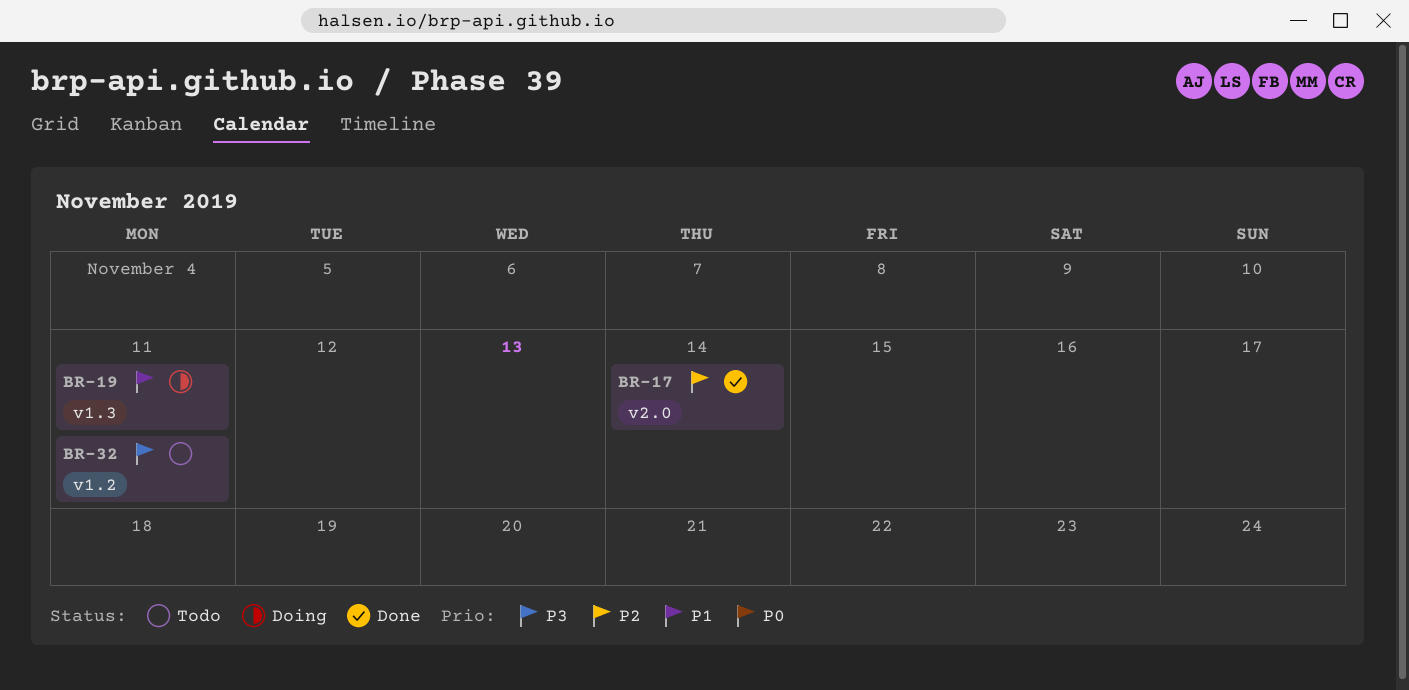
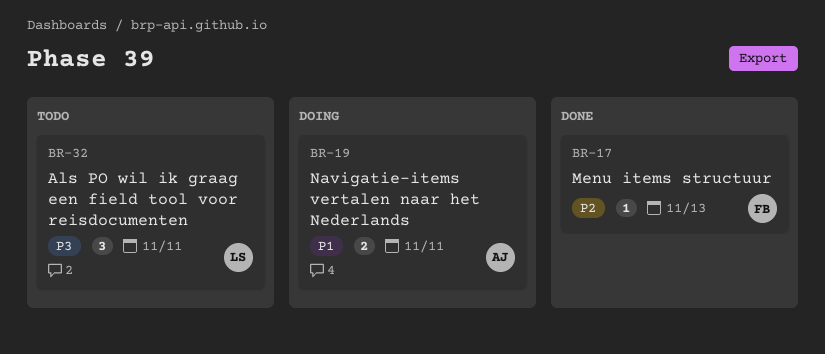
BR-17, due: Nov 14 -> Nov 13

